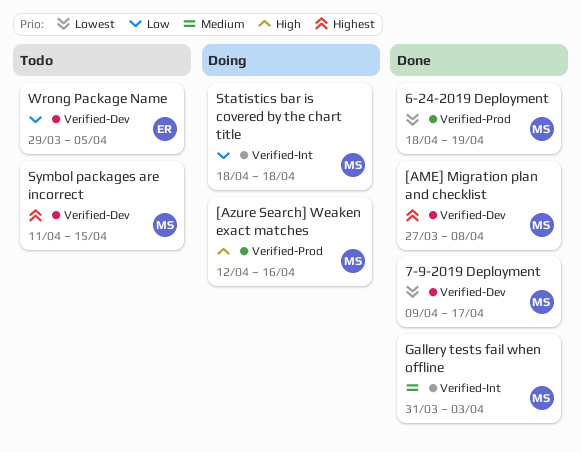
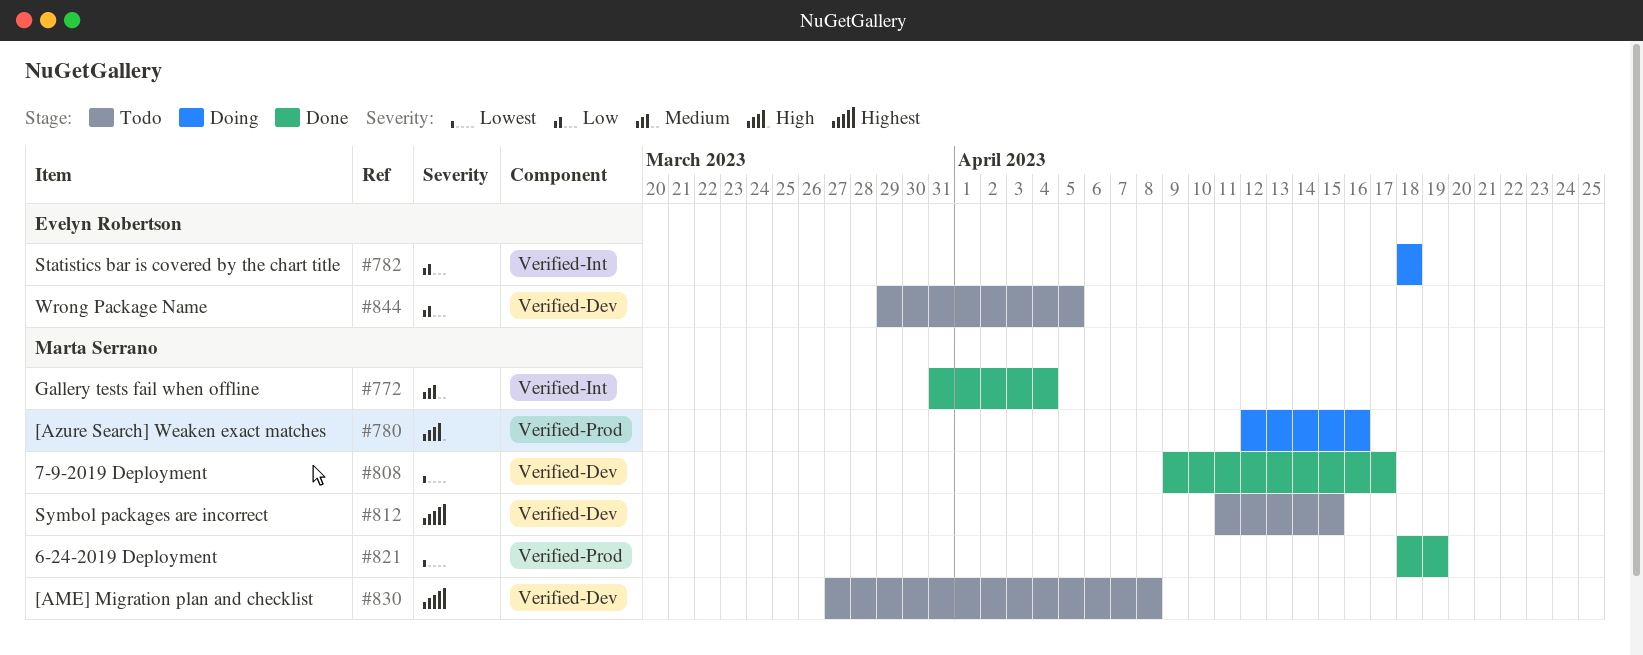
[AME] Migration plan and checklist, status: Done -> Todo
Gallery tests fail when offline, due: Apr 3 -> Apr 4
Statistics bar is covered by the chart title, owner: Marta Serrano -> Evelyn Robertson

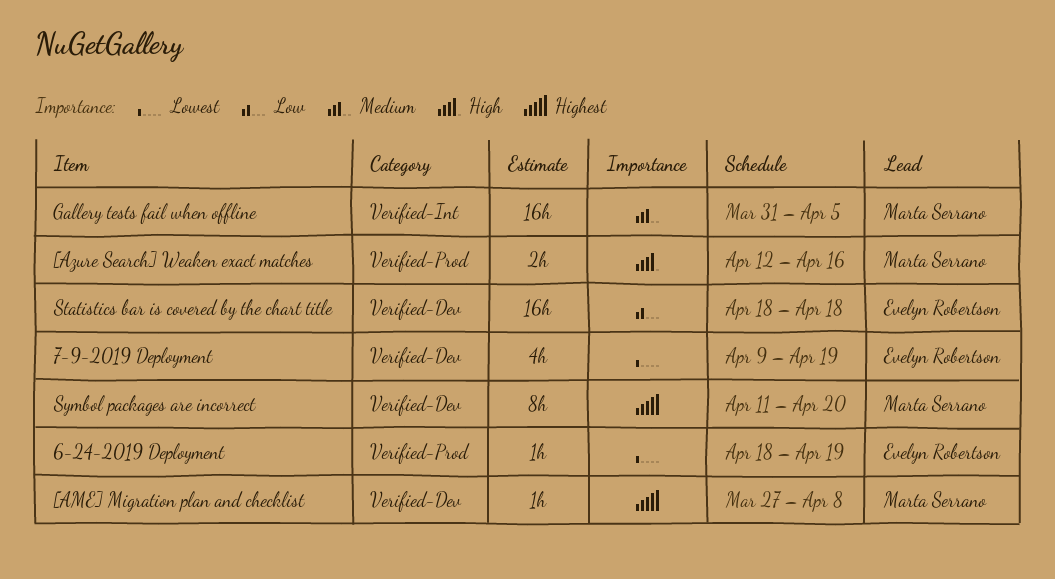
6-24-2019 Deployment, owner: Marta Serrano -> Evelyn Robertson
7-9-2019 Deployment, owner: Marta Serrano -> Evelyn Robertson
7-9-2019 Deployment, due: Apr 17 -> Apr 19
Gallery tests fail when offline, due: Apr 4 -> Apr 5
Statistics bar is covered by the chart title, label: Verified-Int -> Verified-Dev
Symbol packages are incorrect, due: Apr 15 -> Apr 20
Wrong Package Name: present -> none

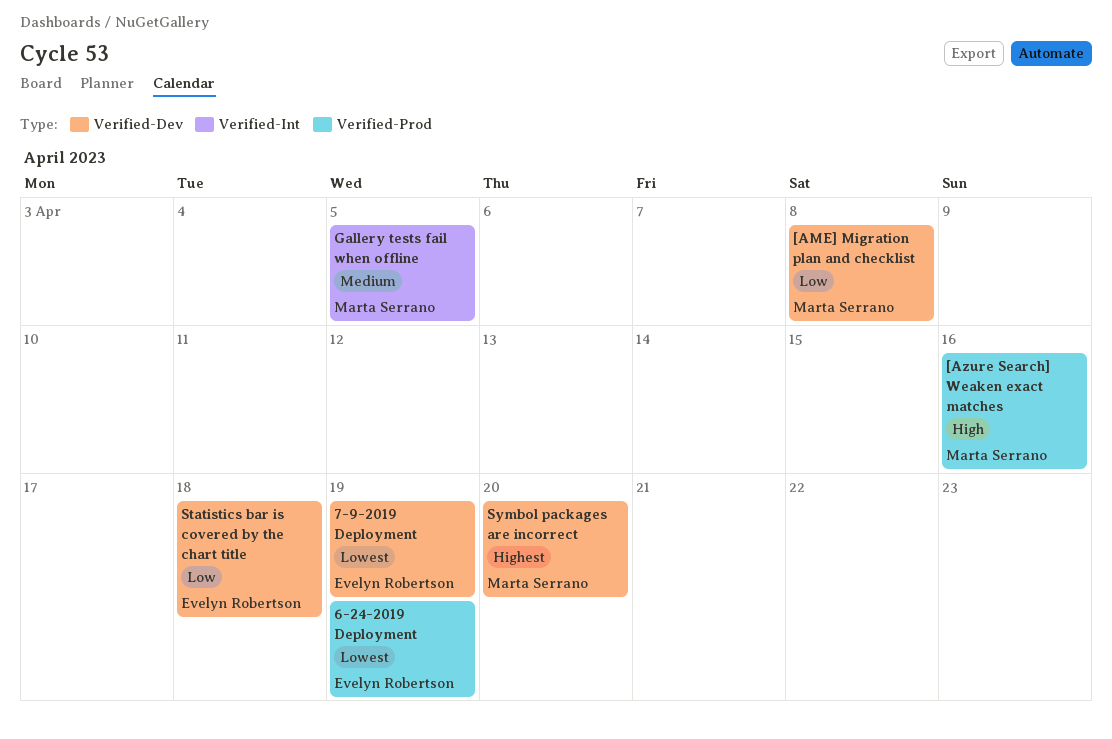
[AME] Migration plan and checklist, priority: Highest -> Low

